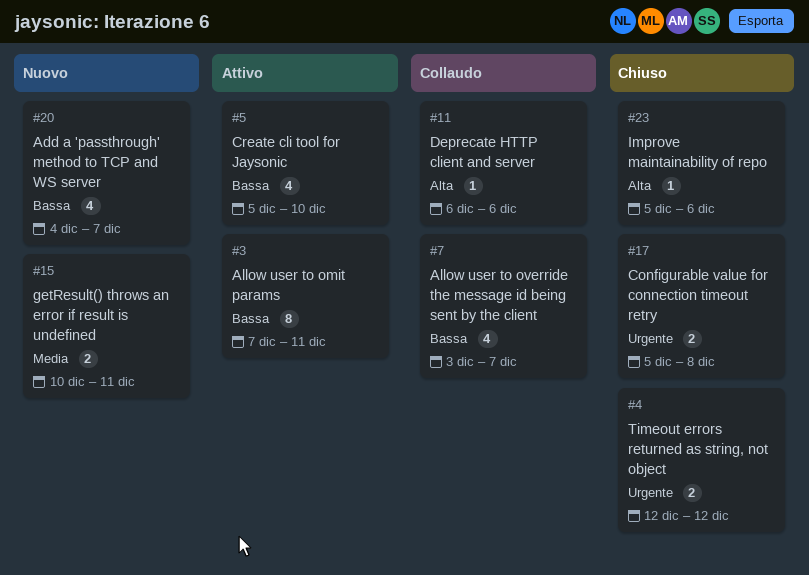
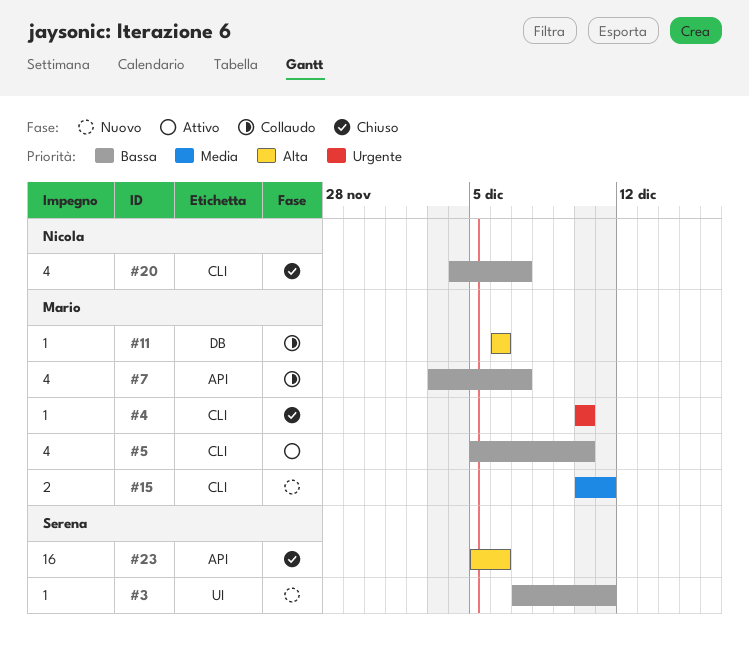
#3, status: Attivo -> Nuovo
#3, estimate: 8 -> 1
#4, estimate: 2 -> 1
#4, start: Dec 12 -> Dec 10
#4, due: Dec 12 -> Dec 10
#17: present -> none
#20, status: Nuovo -> Chiuso
#23, estimate: 1 -> 16

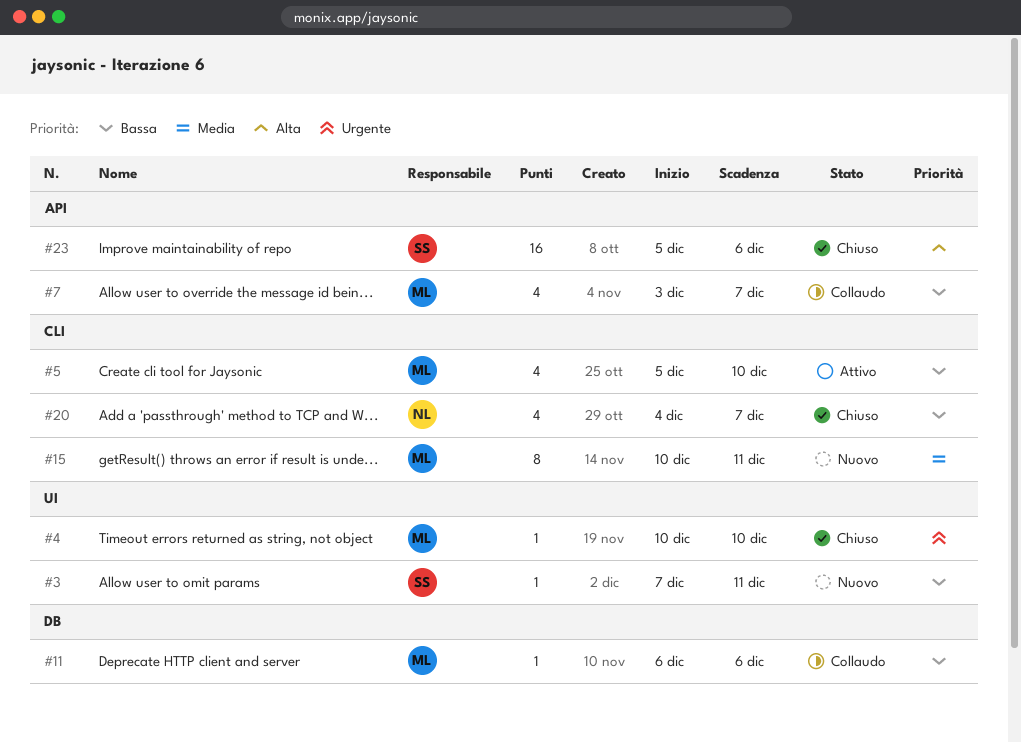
#4, label: CLI -> UI
#11, priority: Alta -> Bassa
#15, estimate: 2 -> 8

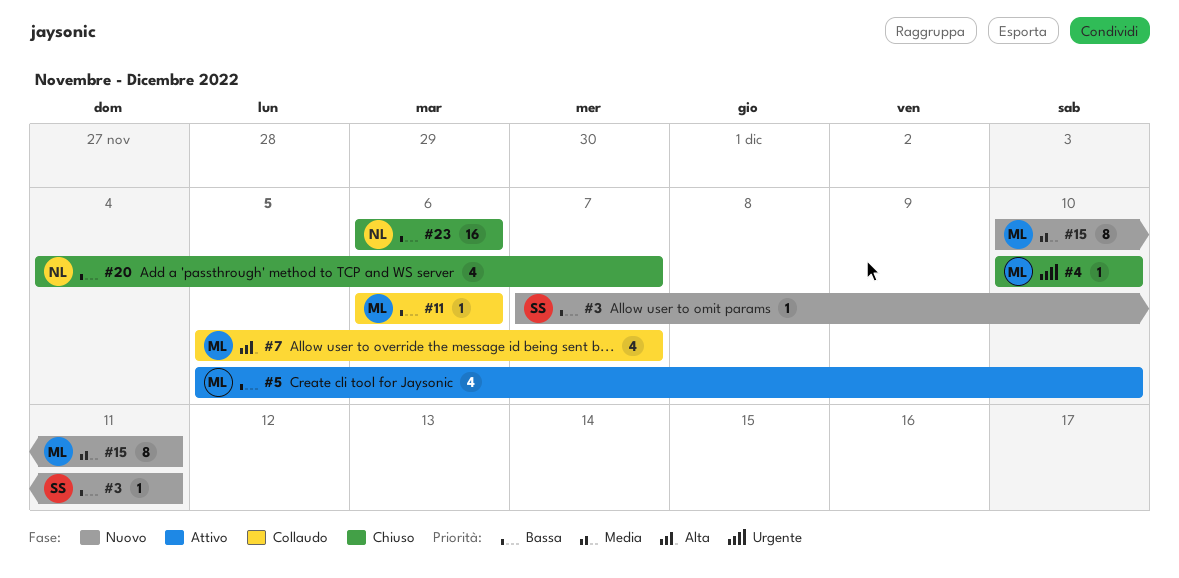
#7, priority: Bassa -> Alta
#7, start: Dec 3 -> Dec 5
#23, owner: SS -> NL
#23, priority: Alta -> Bassa
#23, start: Dec 5 -> Dec 6

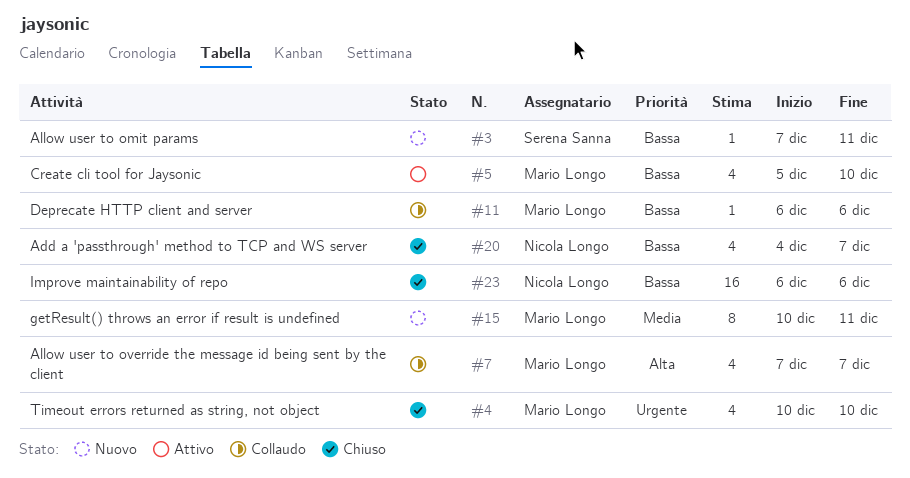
#4, estimate: 1 -> 4
#7, start: Dec 5 -> Dec 7

